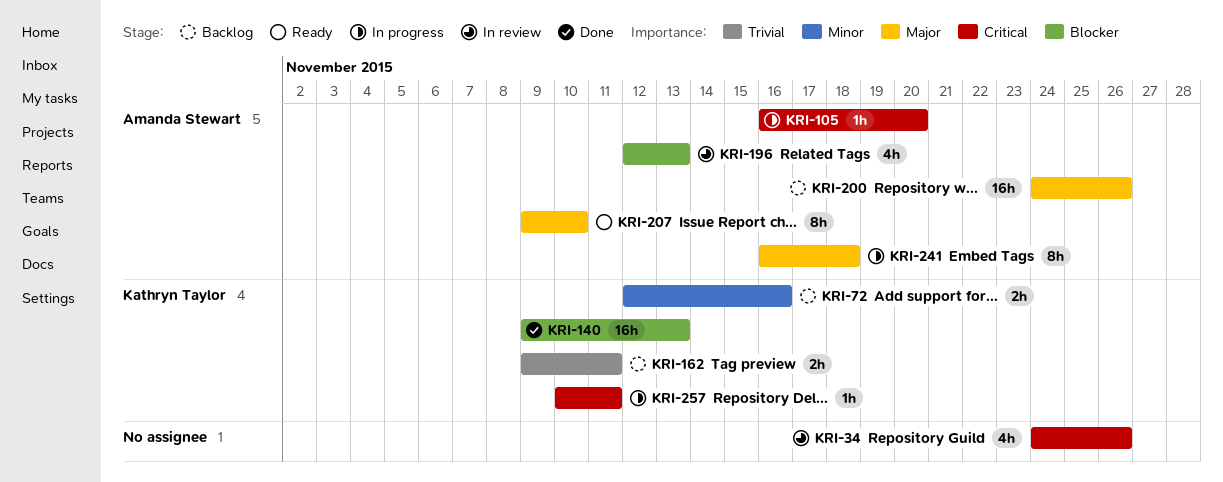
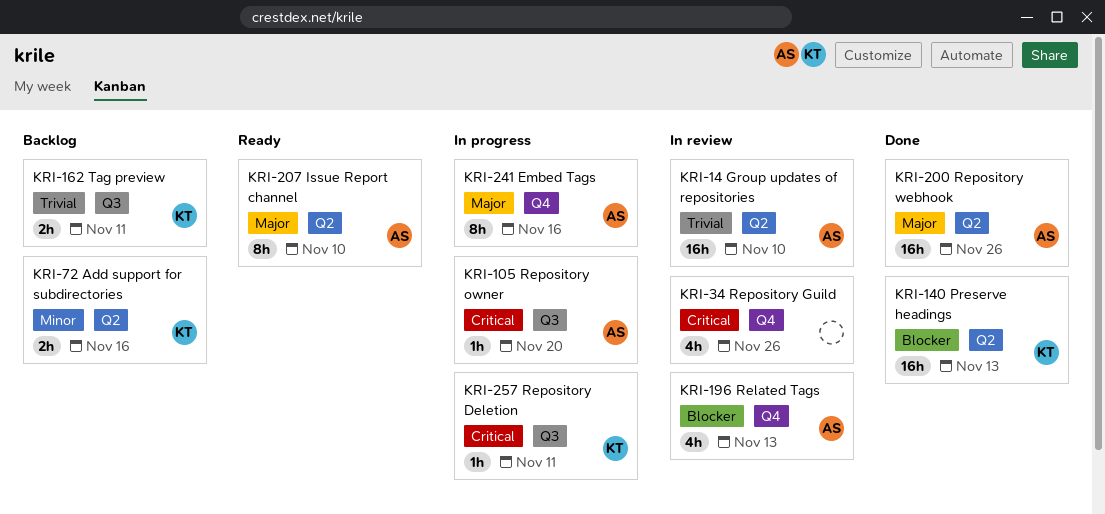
KRI-14: none -> present
KRI-200, status: Backlog -> Done
KRI-241, due: Nov 18 -> Nov 16

